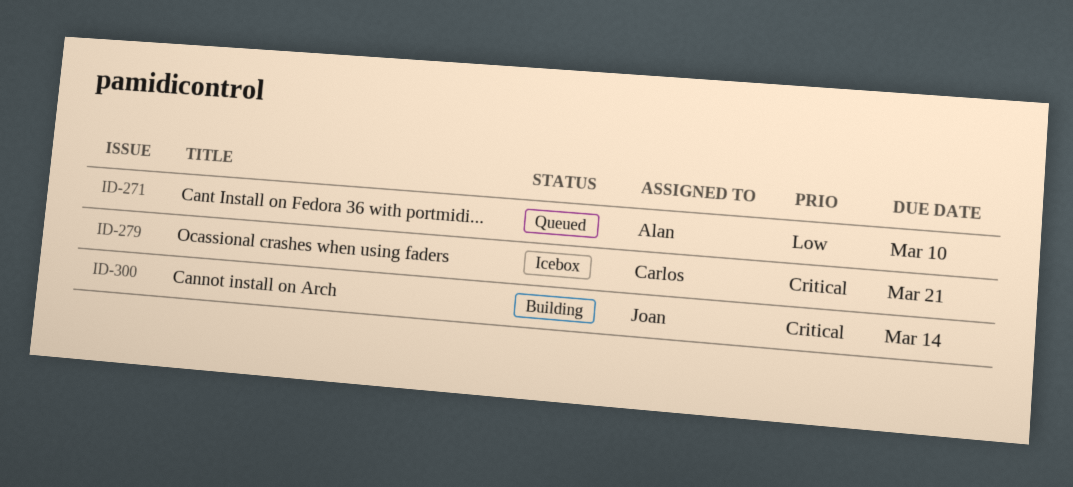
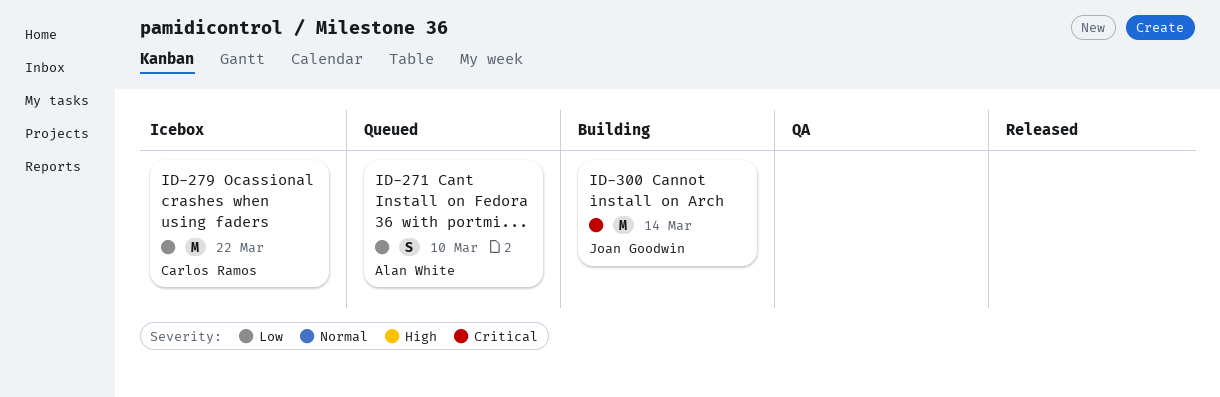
ID-279, priority: Critical -> Low
ID-279, due: Mar 21 -> Mar 22

